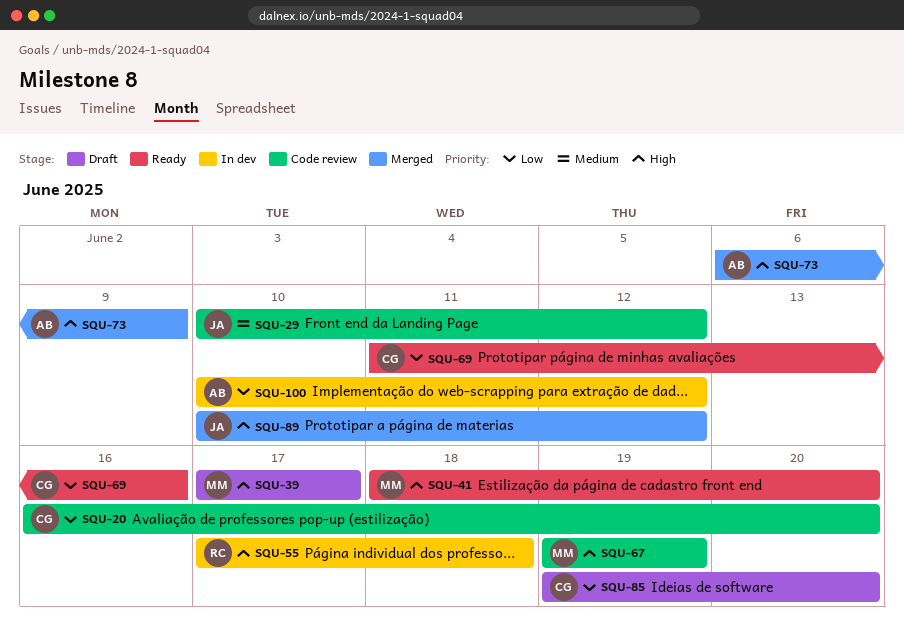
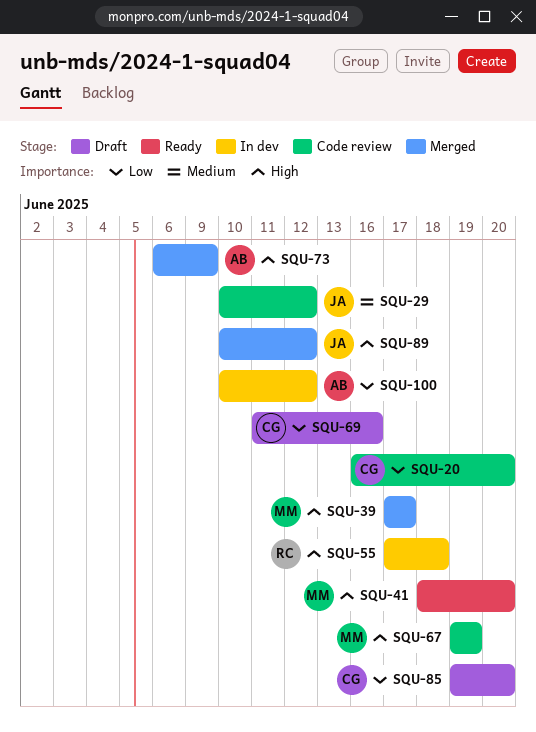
SQU-39, status: Draft -> Merged
SQU-69, status: Ready -> Draft

